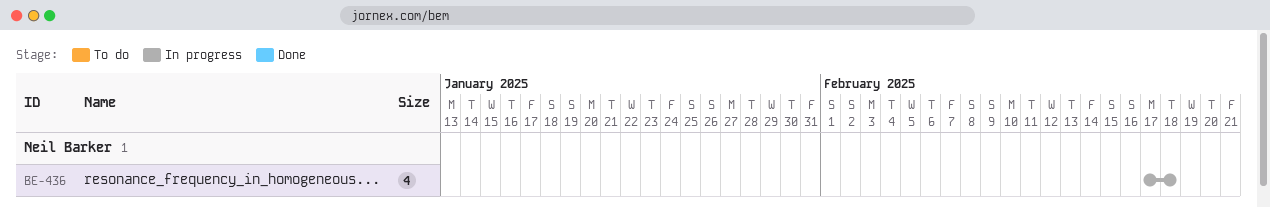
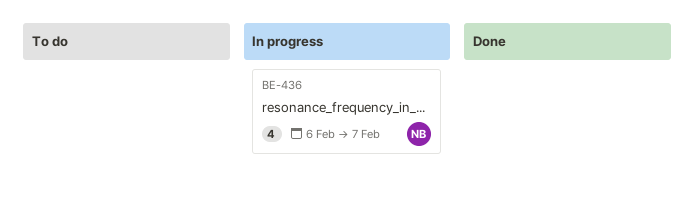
BE-436, start: Feb 17 -> Feb 6
BE-436, due: Feb 18 -> Feb 7

